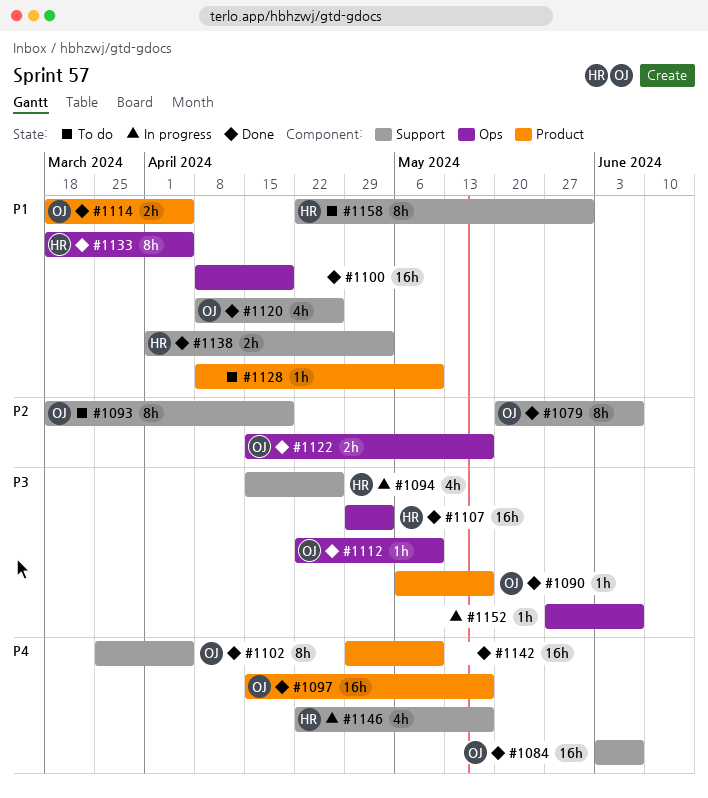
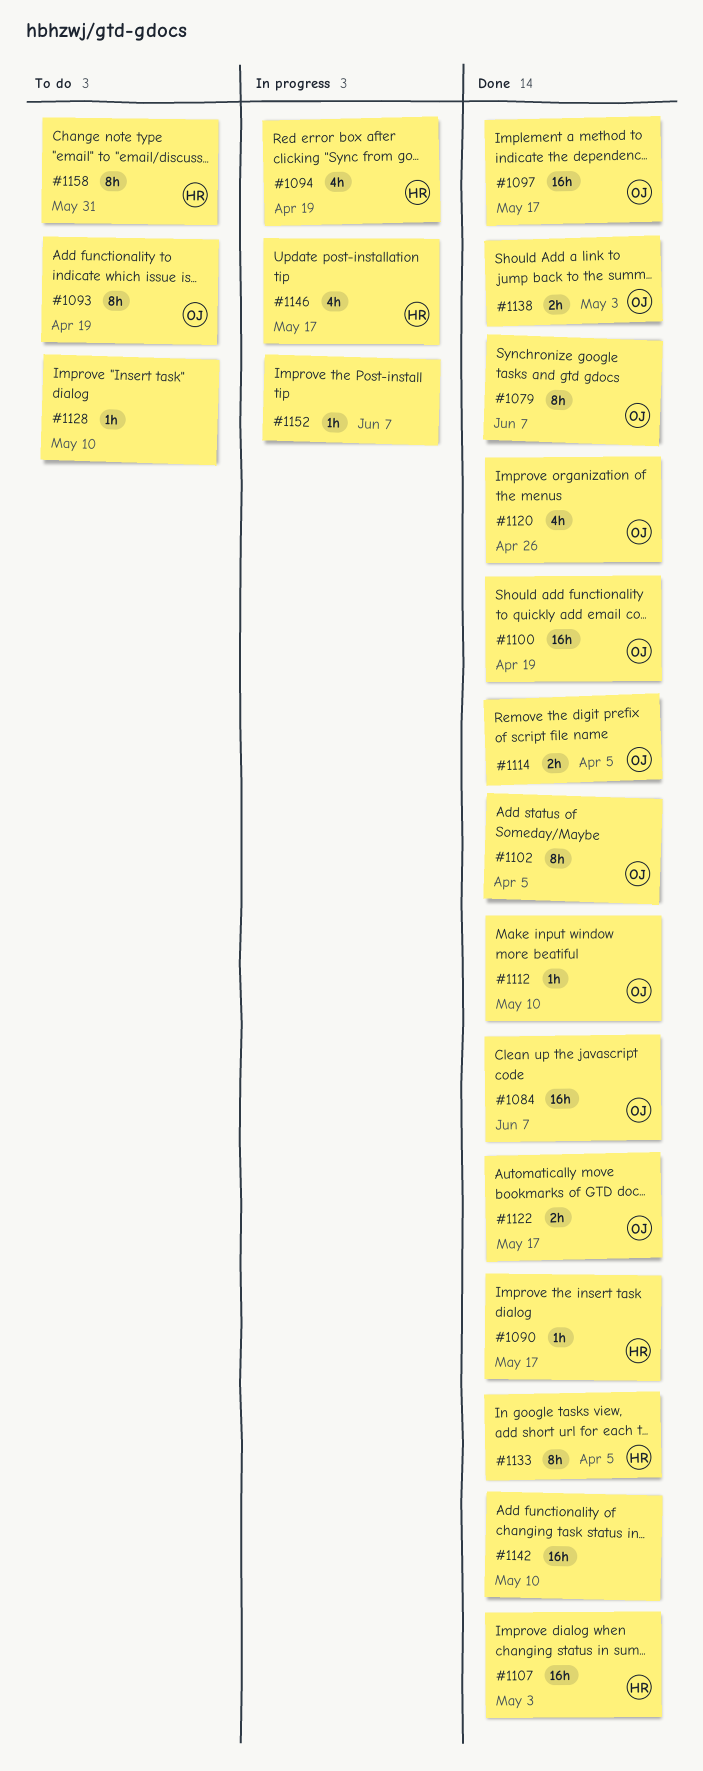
#1090, owner: OJ -> HR
#1094, due: Apr 26 -> Apr 19
#1100, owner: none -> OJ
#1138, owner: HR -> OJ

